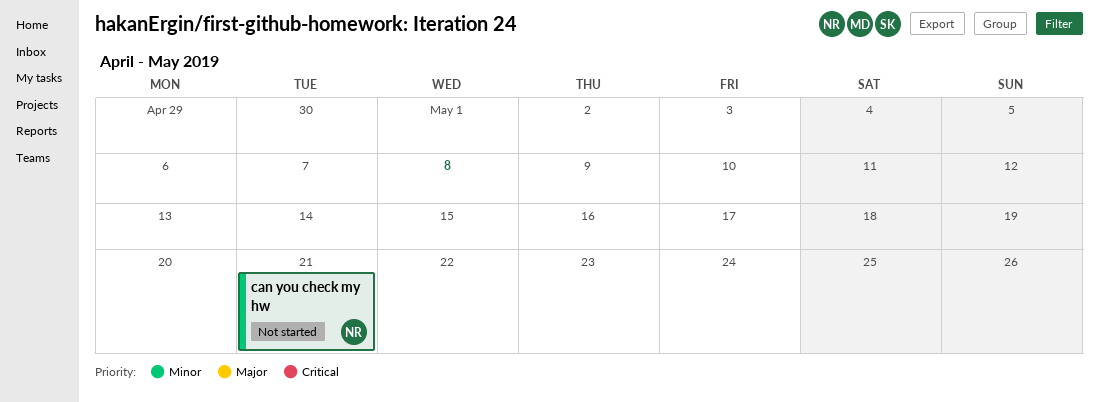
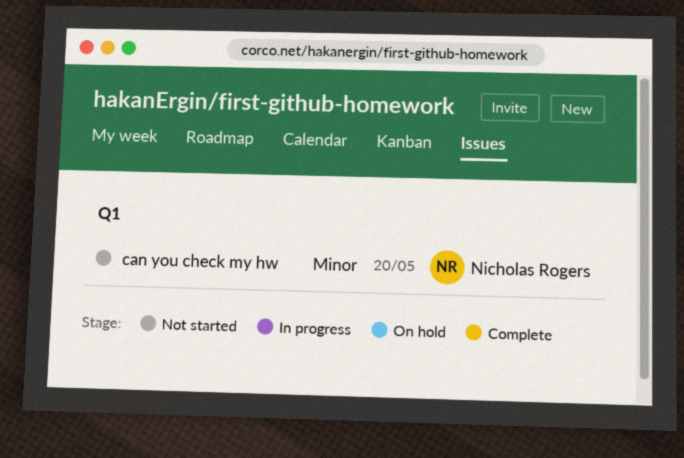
can you check my hw, due: May 21 -> May 20

